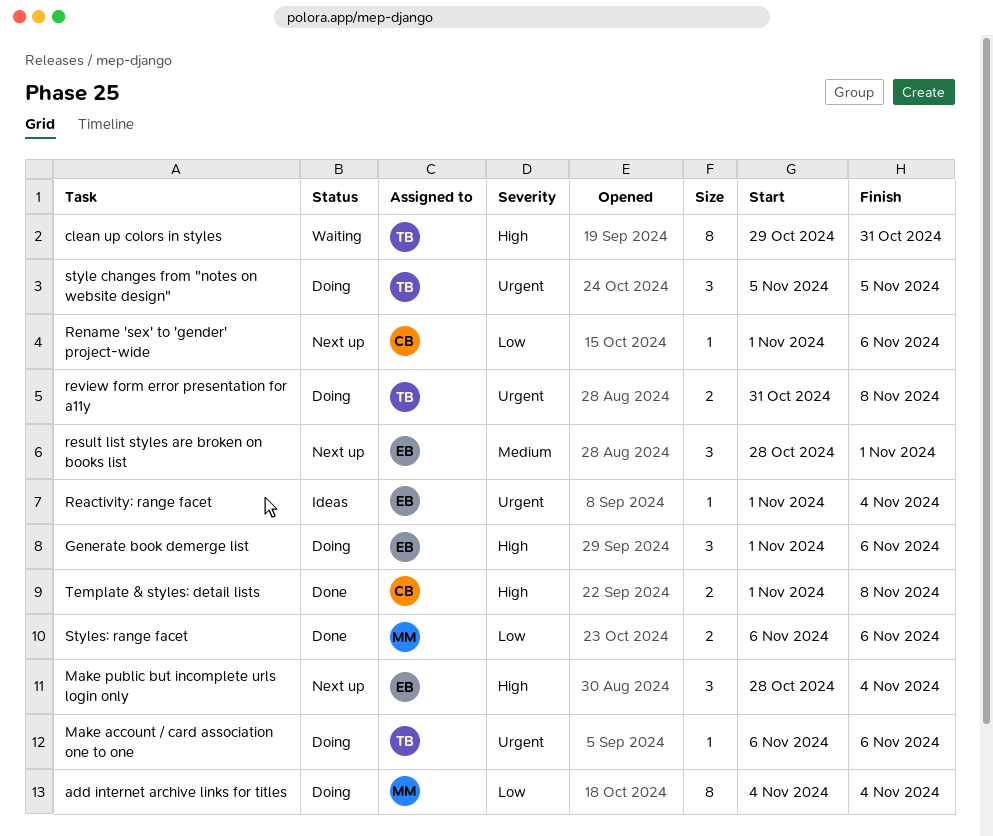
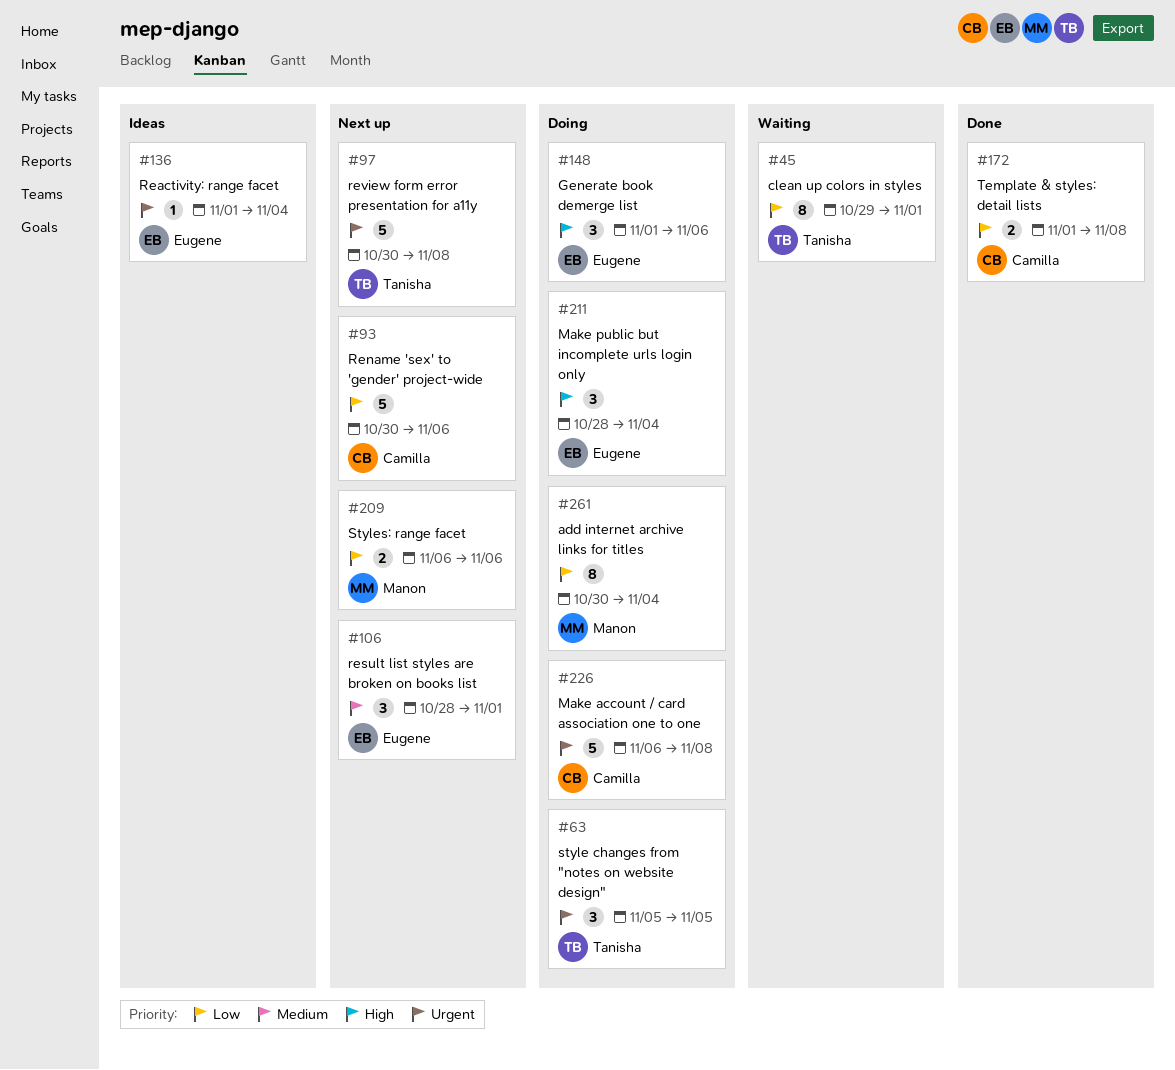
add internet archive links for titles, start: Nov 4 -> Oct 30
clean up colors in styles, priority: High -> Low
clean up colors in styles, due: Oct 31 -> Nov 1
Make account / card association one to one, owner: Tanisha -> Camilla
Make account / card association one to one, estimate: 1 -> 5
Make account / card association one to one, due: Nov 6 -> Nov 8
Make public but incomplete urls login only, status: Next up -> Doing
Rename 'sex' to 'gender' project-wide, estimate: 1 -> 5
Rename 'sex' to 'gender' project-wide, start: Nov 1 -> Oct 30
review form error presentation for a11y, status: Doing -> Next up
review form error presentation for a11y, estimate: 2 -> 5
review form error presentation for a11y, start: Oct 31 -> Oct 30
Styles: range facet, status: Done -> Next up
Template & styles: detail lists, priority: High -> Low

